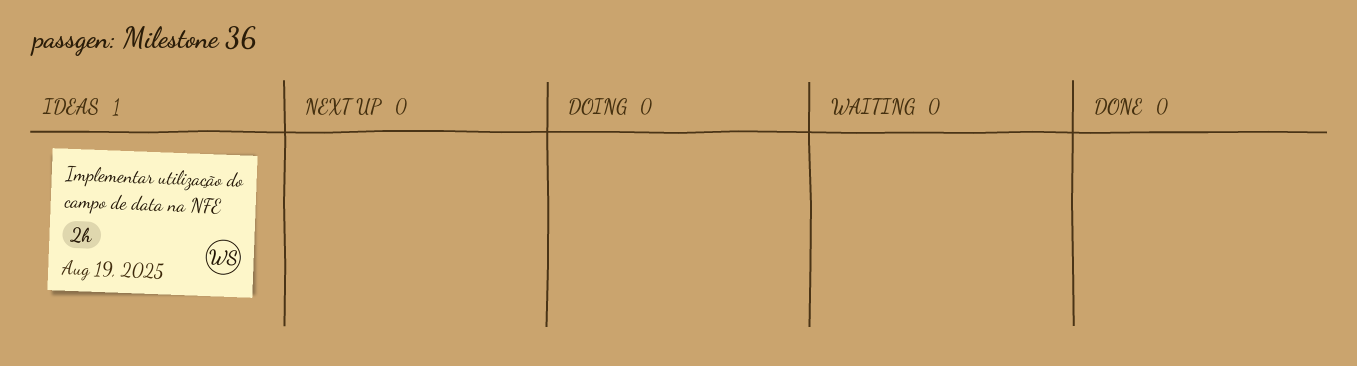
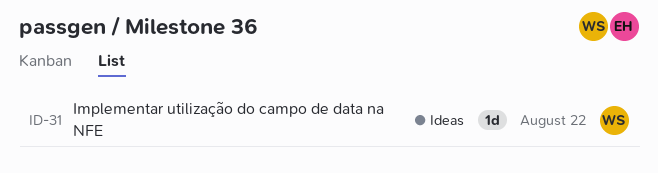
Implementar utilização do campo de data na NFE, estimate: 2h -> 1d
Implementar utilização do campo de data na NFE, due: Aug 19 -> Aug 22

